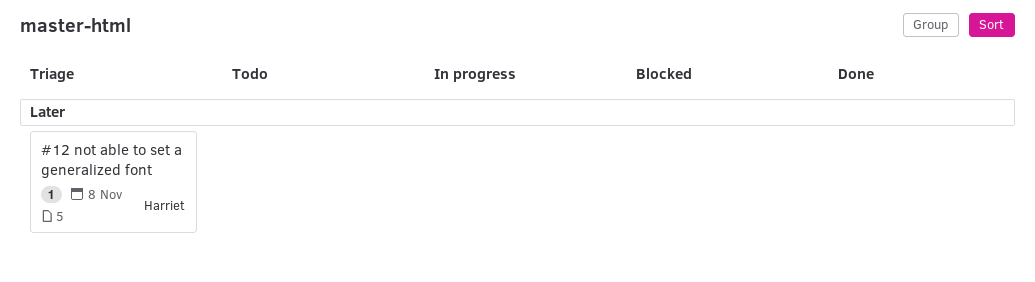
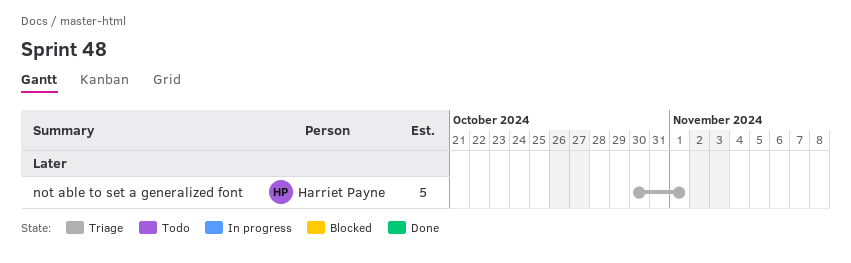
not able to set a generalized font, estimate: 1 -> 5
not able to set a generalized font, due: Nov 8 -> Nov 1

